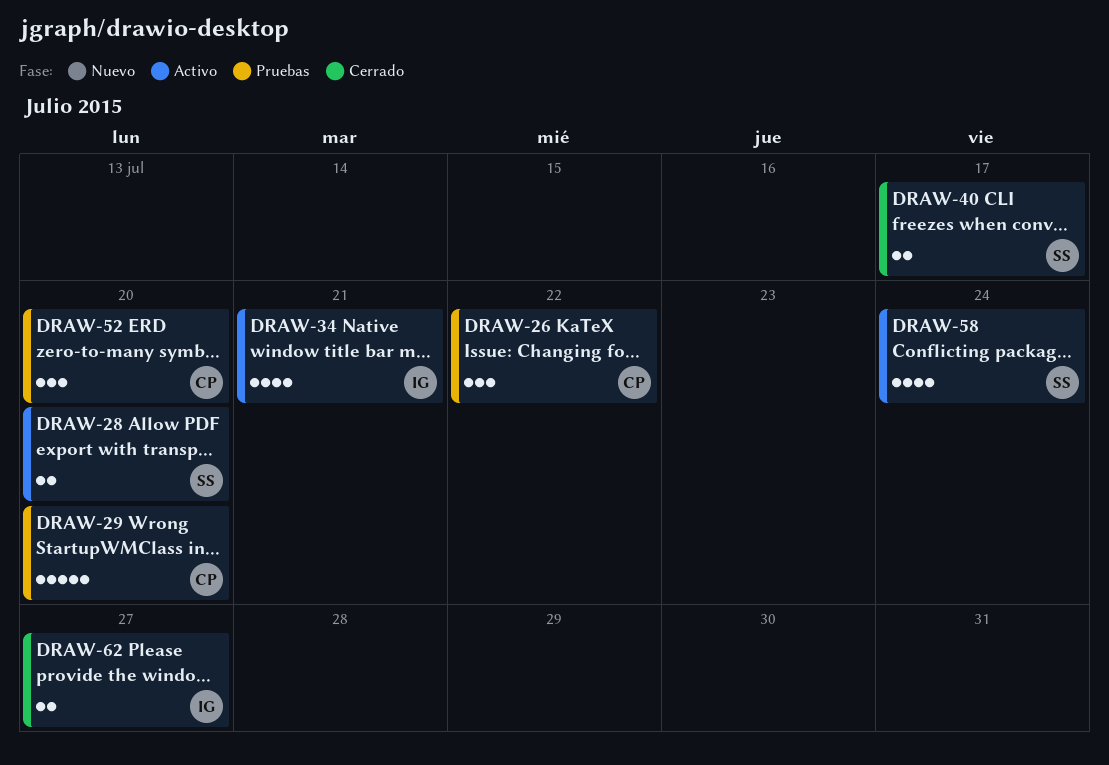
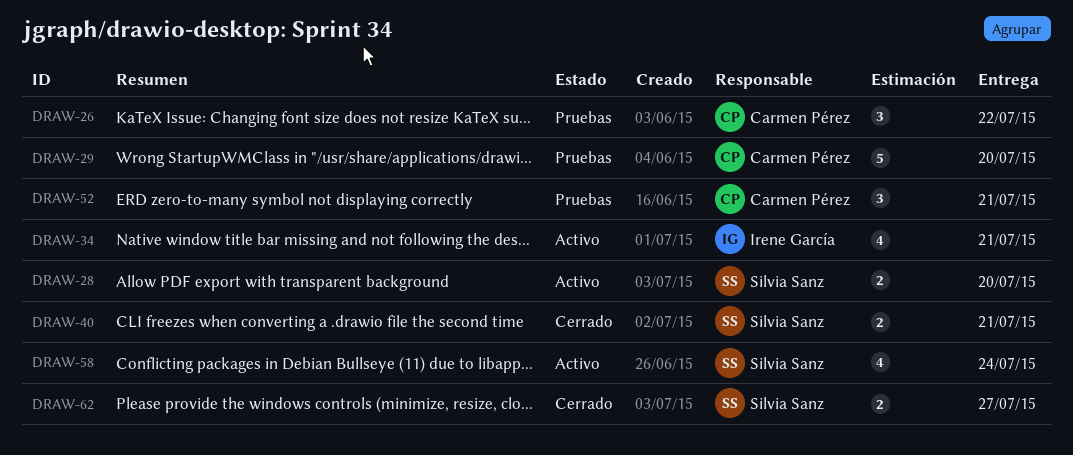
DRAW-40, due: Jul 17 -> Jul 21
DRAW-52, due: Jul 20 -> Jul 21
DRAW-62, owner: Irene García -> Silvia Sanz

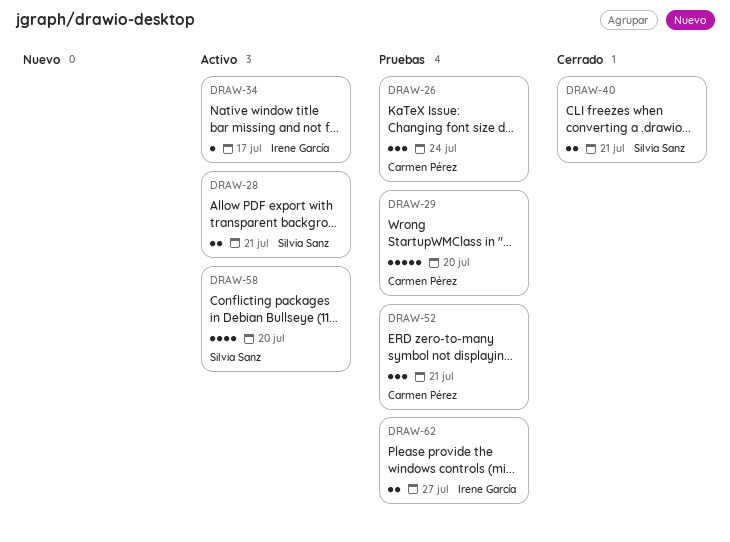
DRAW-26, due: Jul 22 -> Jul 24
DRAW-28, due: Jul 20 -> Jul 21
DRAW-34, estimate: 4 -> 1
DRAW-34, due: Jul 21 -> Jul 17
DRAW-58, due: Jul 24 -> Jul 20
DRAW-62, status: Cerrado -> Pruebas
DRAW-62, owner: Silvia Sanz -> Irene García

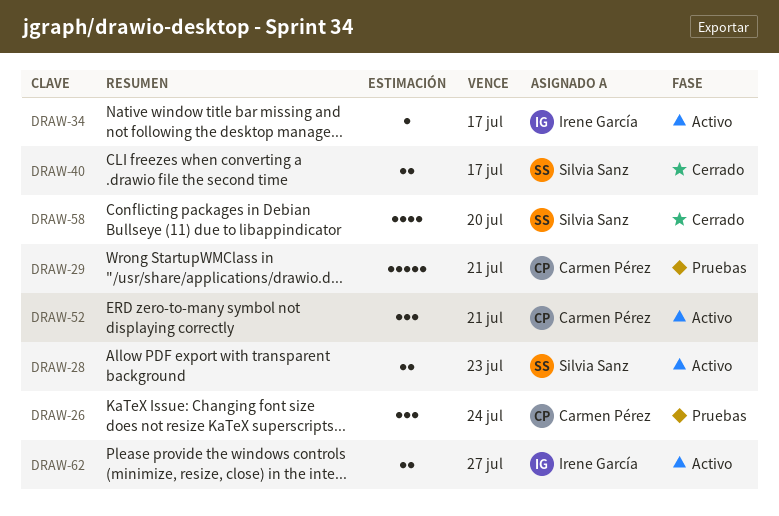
DRAW-28, due: Jul 21 -> Jul 23
DRAW-29, due: Jul 20 -> Jul 21
DRAW-40, due: Jul 21 -> Jul 17
DRAW-52, status: Pruebas -> Activo
DRAW-58, status: Activo -> Cerrado
DRAW-62, status: Pruebas -> Activo

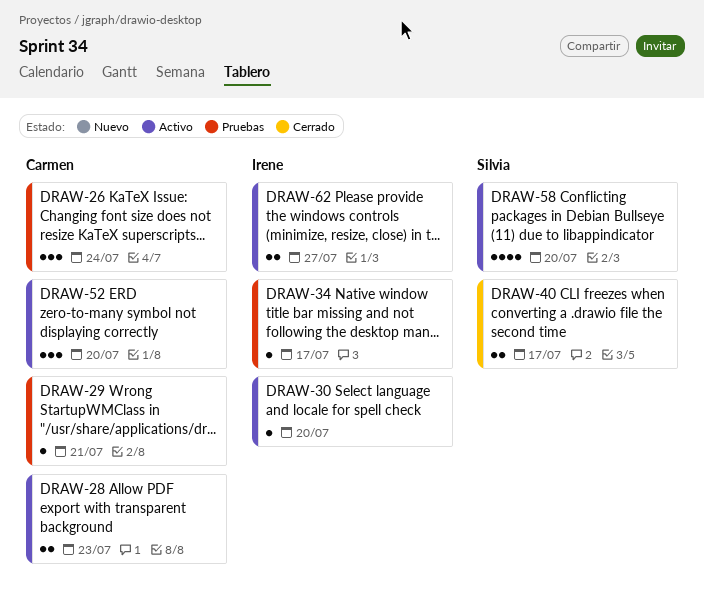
DRAW-28, owner: Silvia Sanz -> Carmen Pérez
DRAW-29, estimate: 5 -> 1
DRAW-30: none -> present
DRAW-34, status: Activo -> Pruebas
DRAW-52, due: Jul 21 -> Jul 20
DRAW-58, status: Cerrado -> Activo

